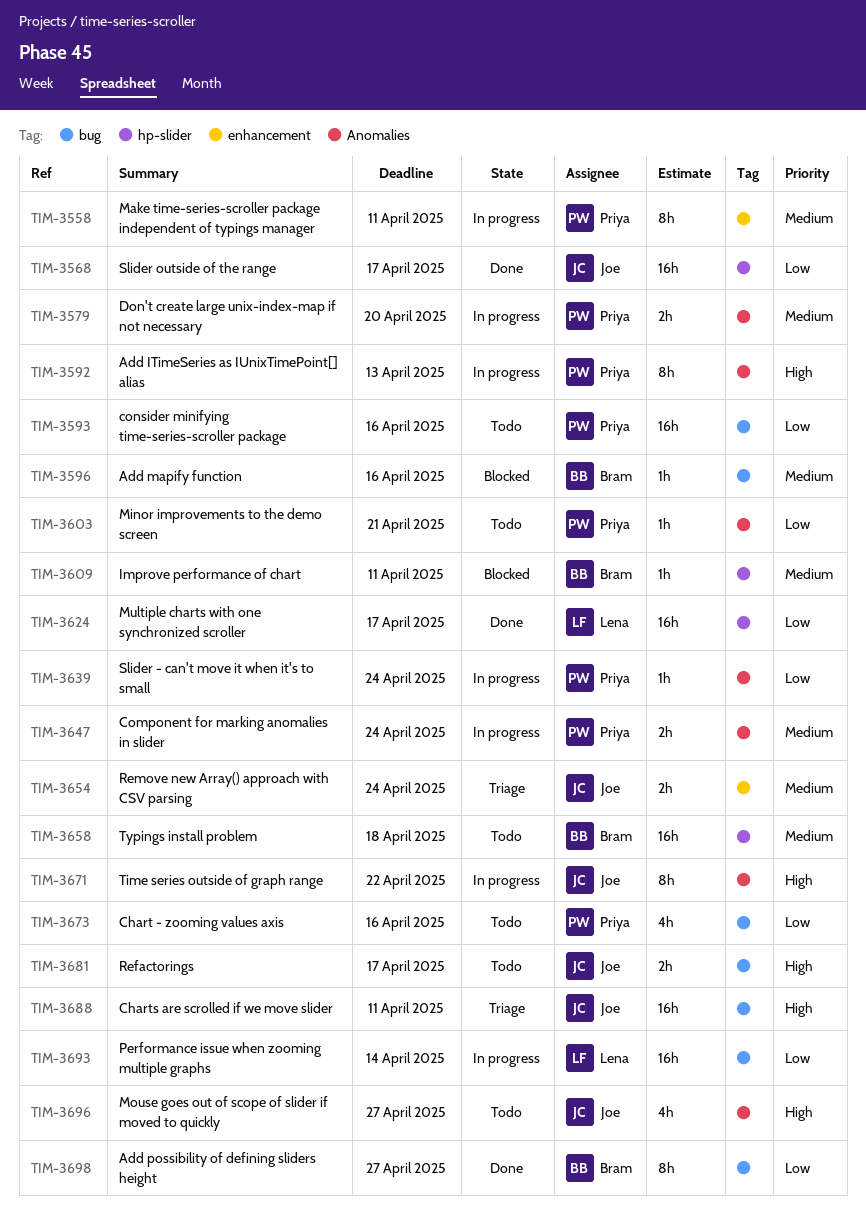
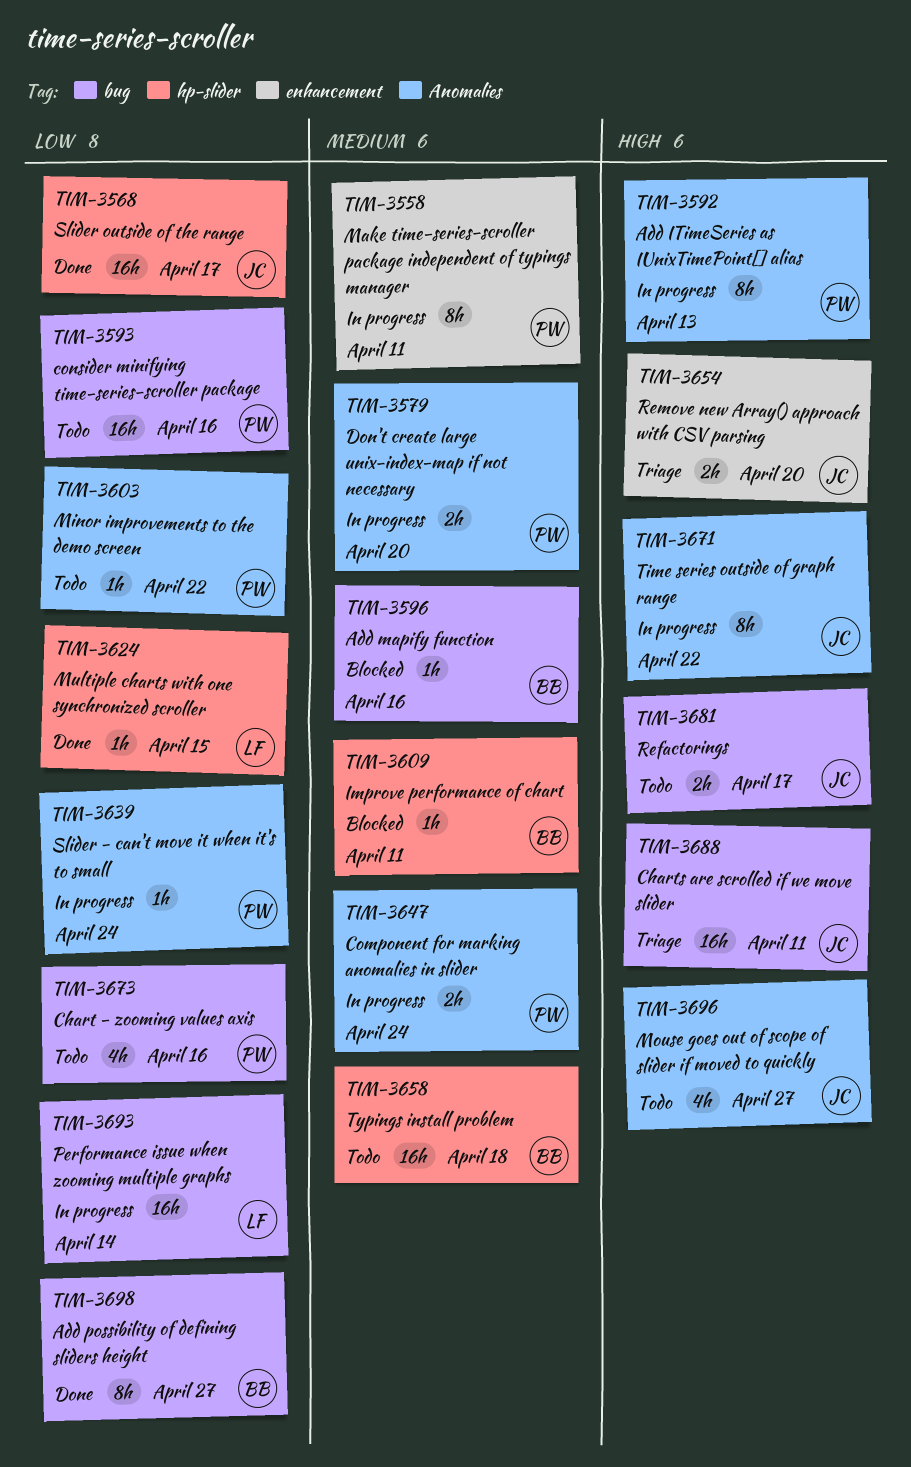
TIM-3603, due: Apr 21 -> Apr 22
TIM-3624, estimate: 16h -> 1h
TIM-3624, due: Apr 17 -> Apr 15
TIM-3654, priority: Medium -> High
TIM-3654, due: Apr 24 -> Apr 20

